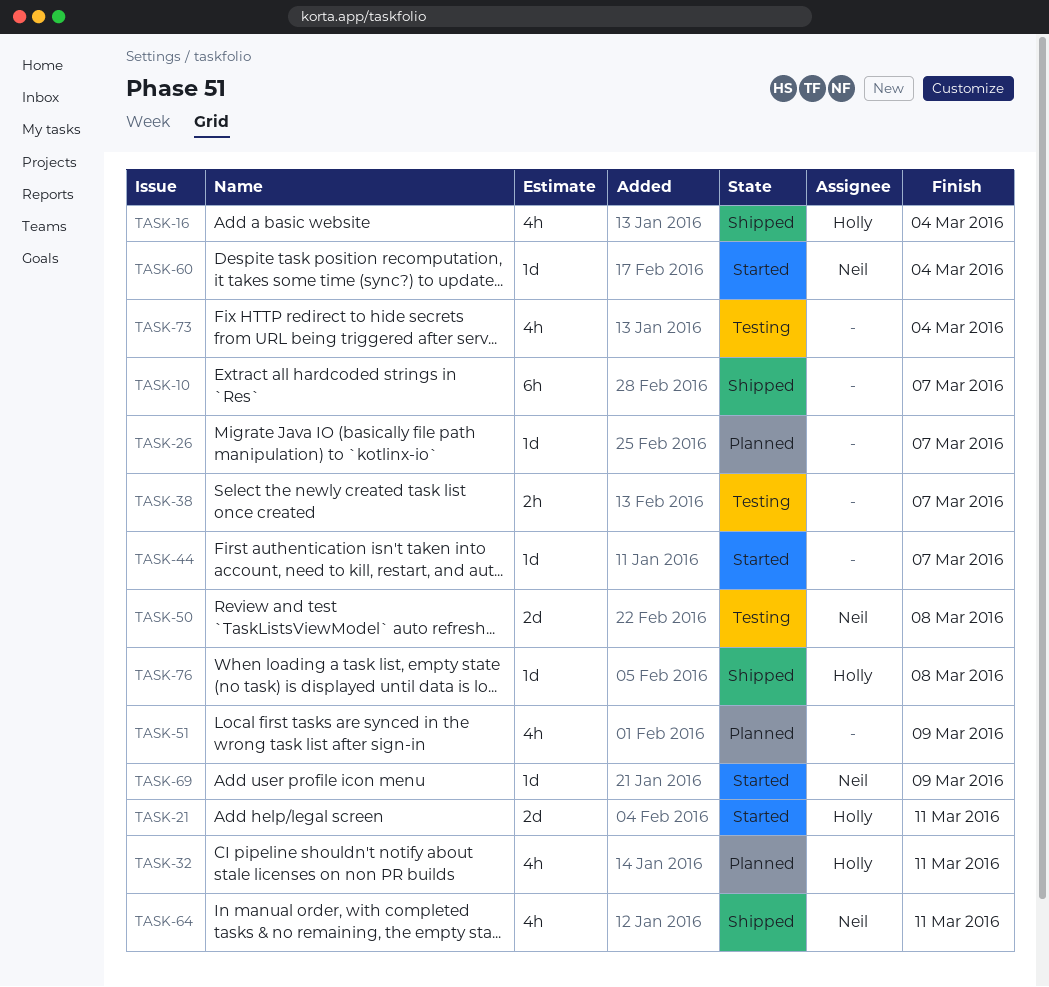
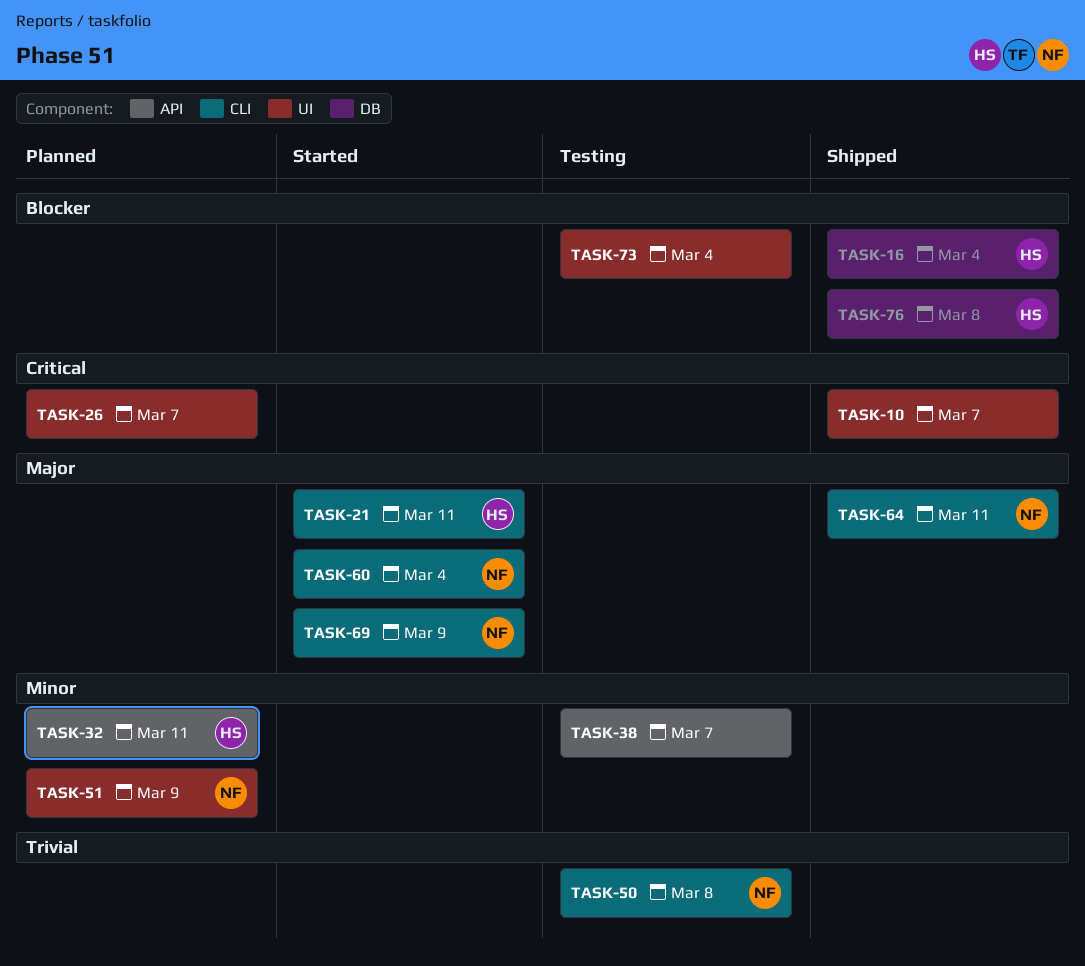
TASK-44: present -> none
TASK-51, owner: none -> Neil

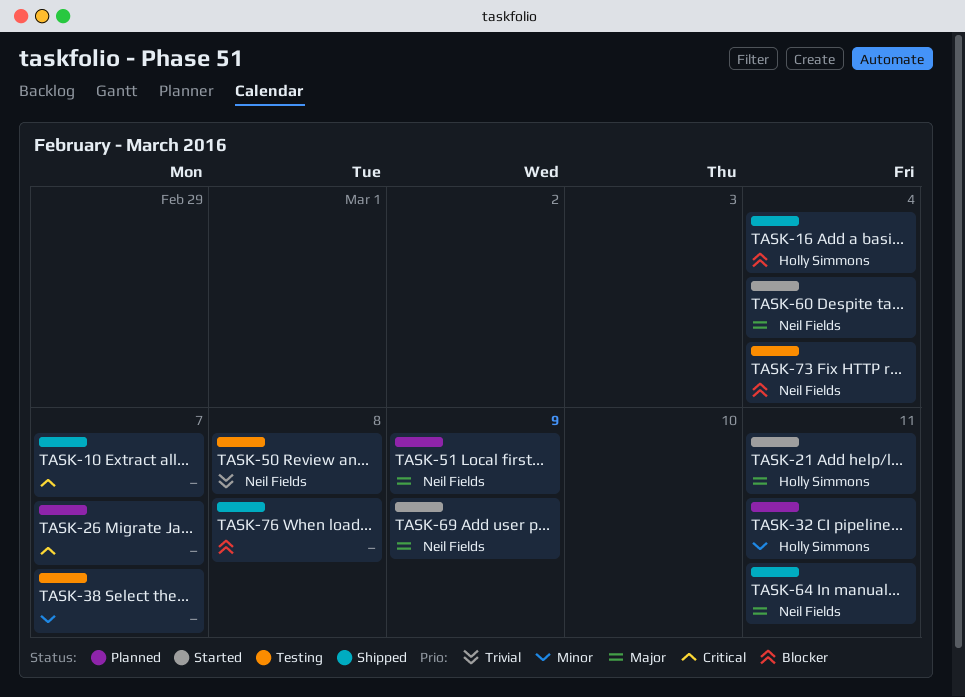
TASK-51, priority: Minor -> Major
TASK-73, owner: none -> Neil Fields
TASK-76, owner: Holly Simmons -> none

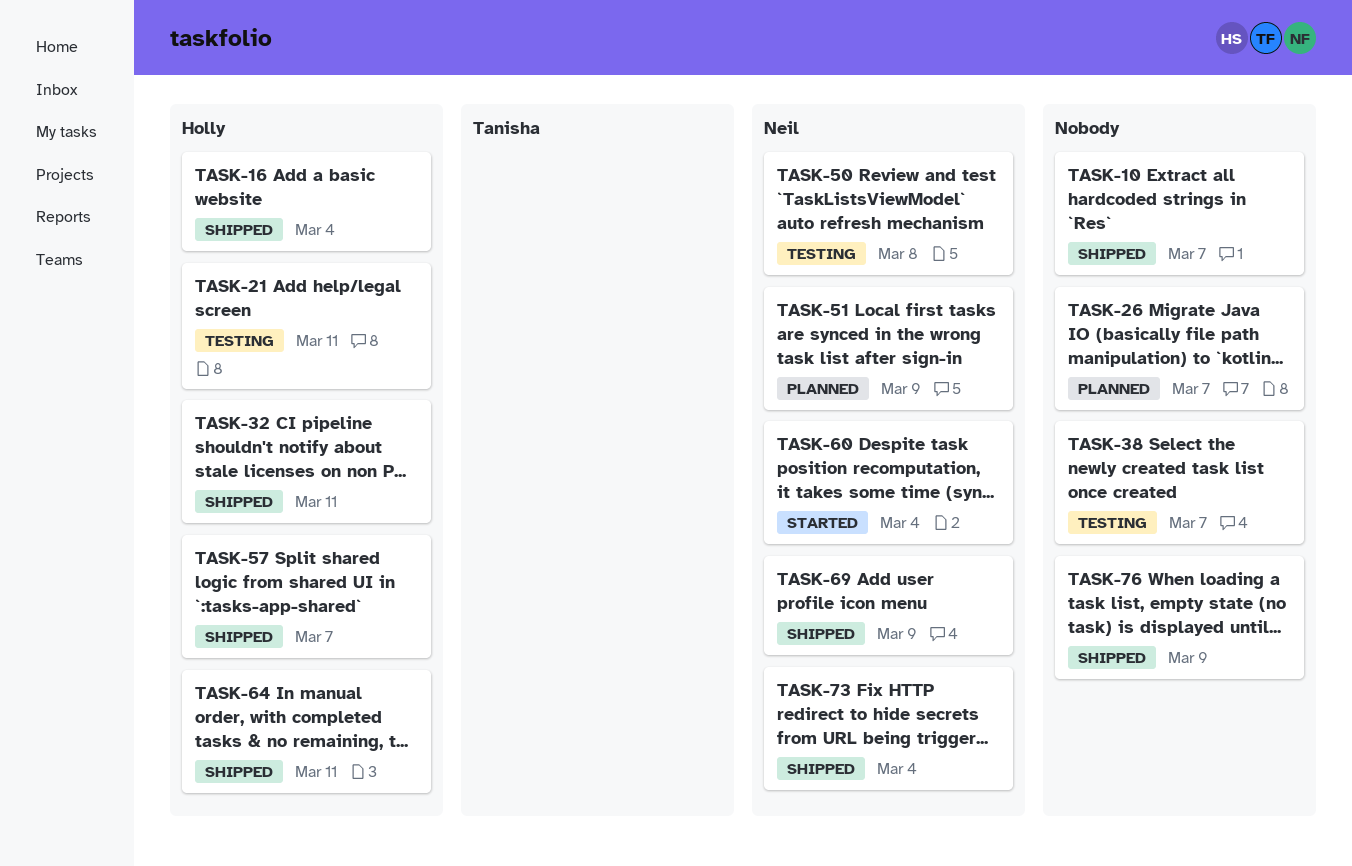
TASK-21, status: Started -> Testing
TASK-32, status: Planned -> Shipped
TASK-57: none -> present
TASK-64, owner: Neil Fields -> Holly Simmons
TASK-69, status: Started -> Shipped
TASK-73, status: Testing -> Shipped
TASK-76, due: Mar 8 -> Mar 9

